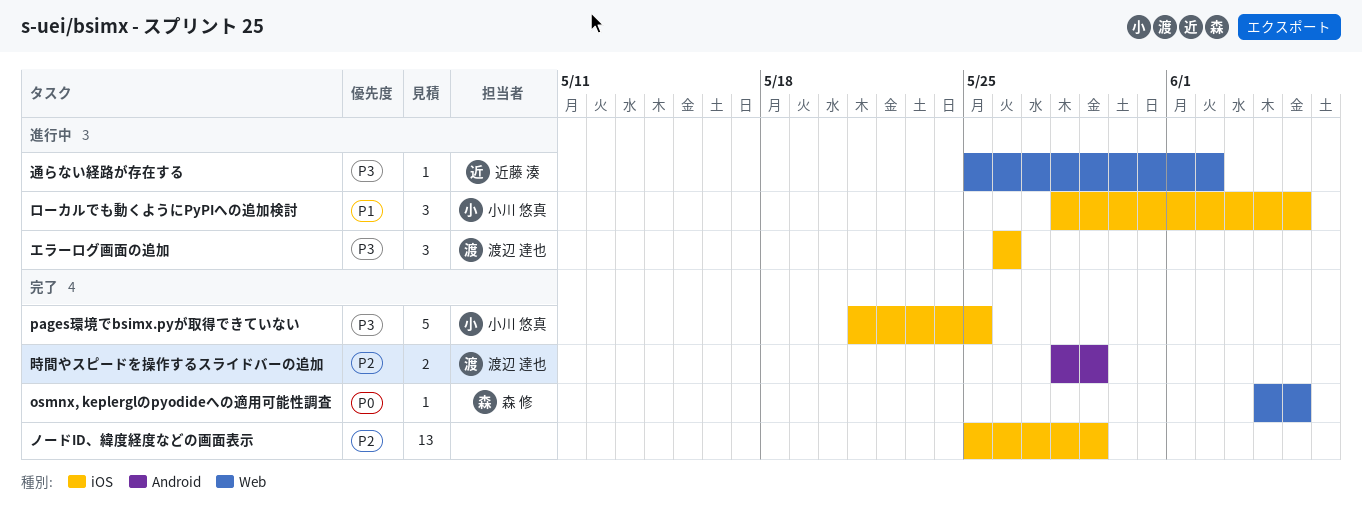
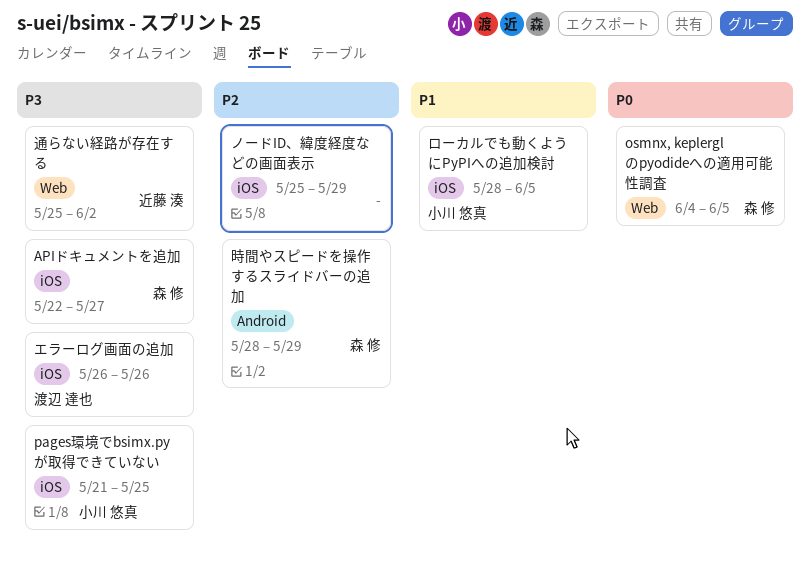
APIドキュメントを追加: none -> present
時間やスピードを操作するスライドバーの追加, owner: 渡辺 達也 -> 森 修

